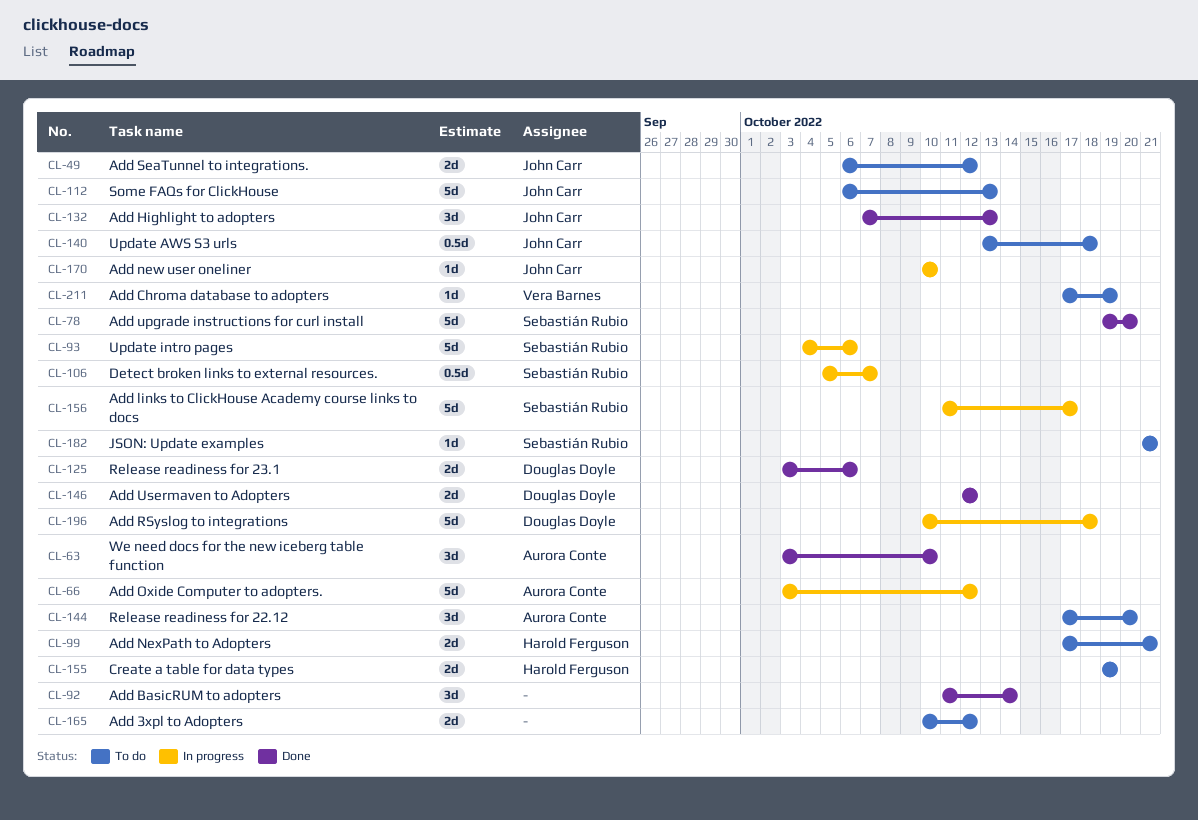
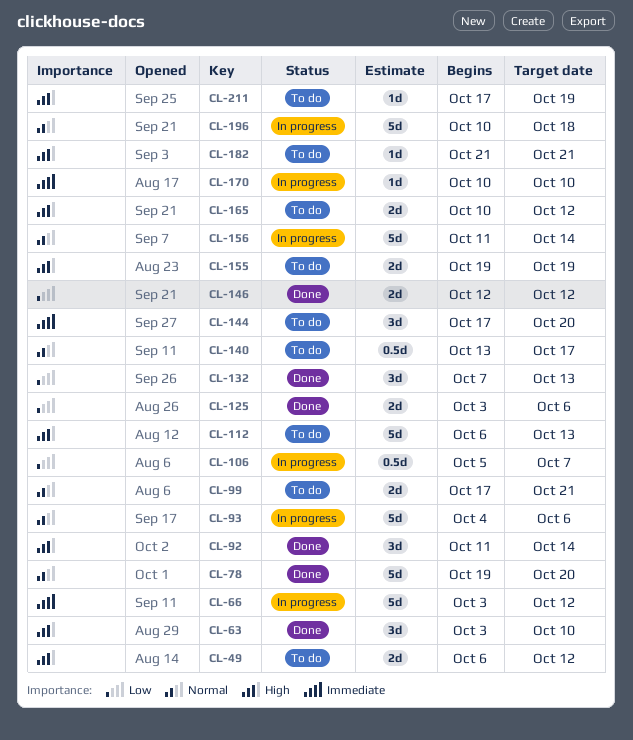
CL-140, due: Oct 18 -> Oct 17
CL-156, due: Oct 17 -> Oct 14

